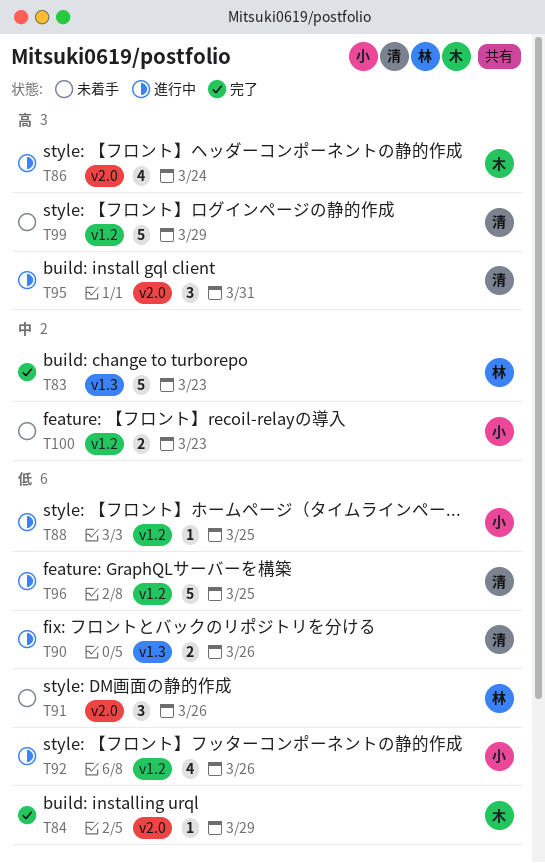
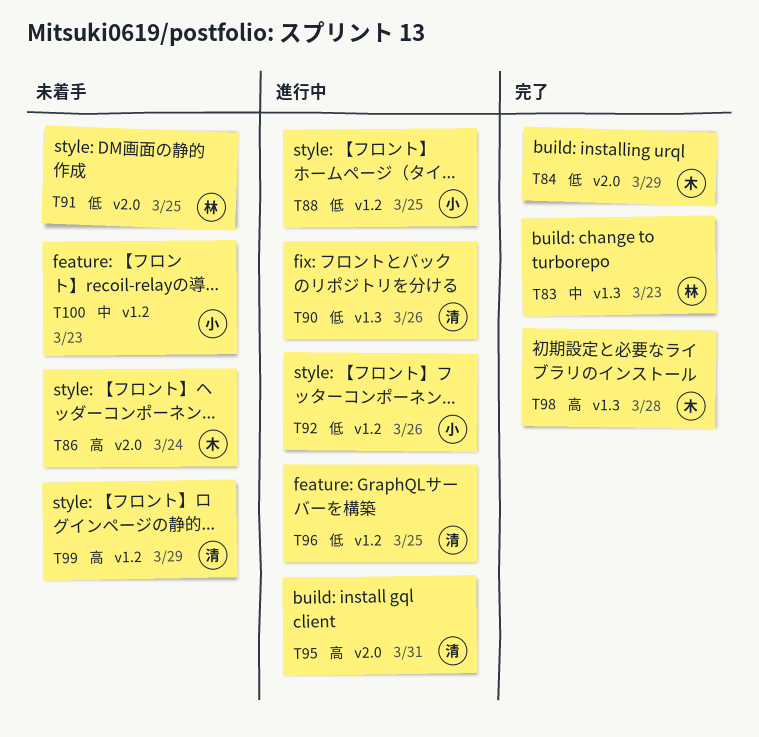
T86, status: 進行中 -> 未着手
T91, due: Mar 26 -> Mar 25
T98: none -> present

